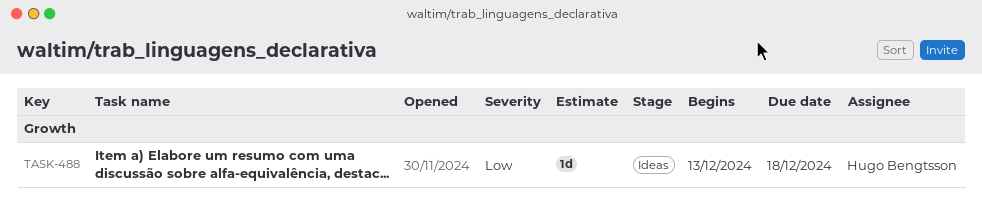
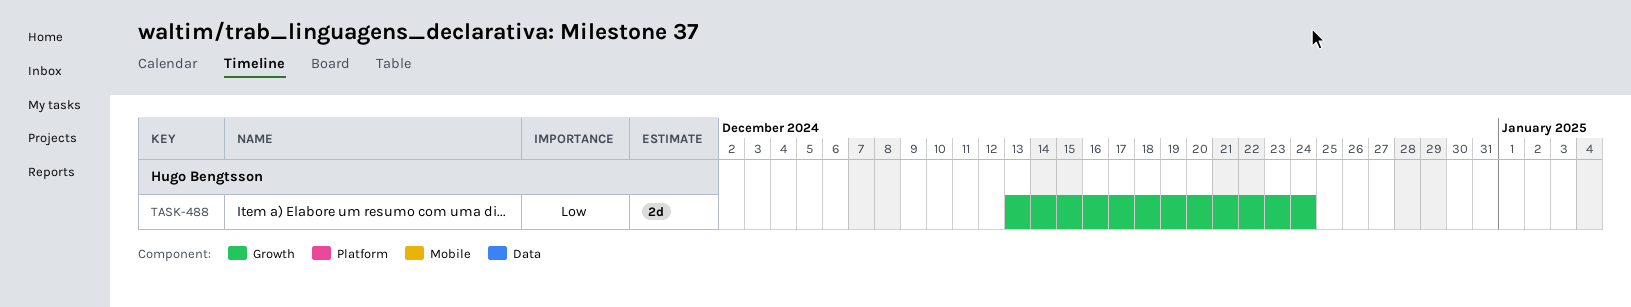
TASK-488, estimate: 1d -> 2d
TASK-488, due: Dec 18 -> Dec 24

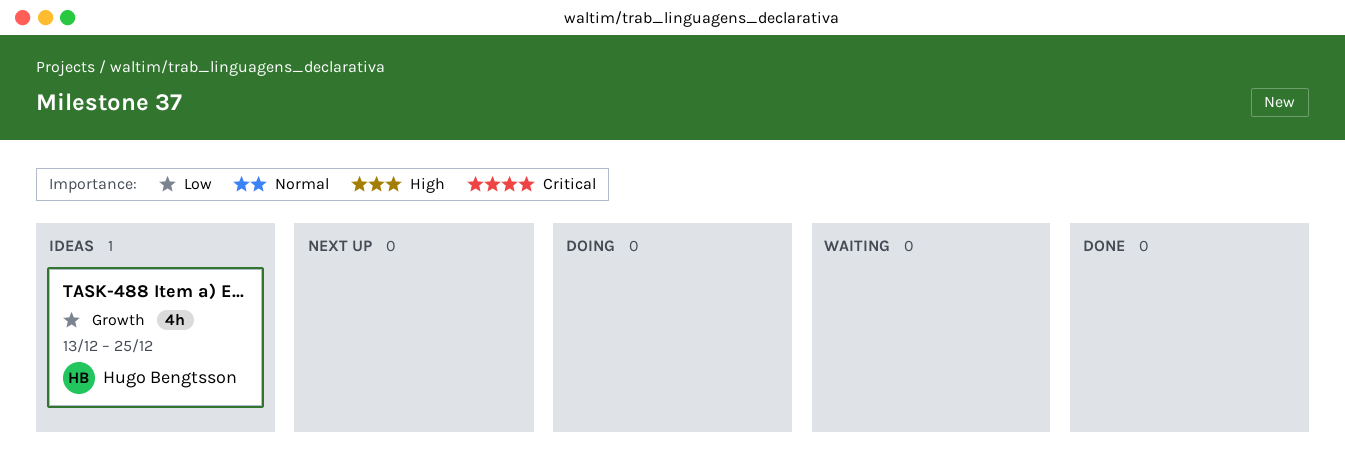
TASK-488, estimate: 2d -> 4h
TASK-488, due: Dec 24 -> Dec 25

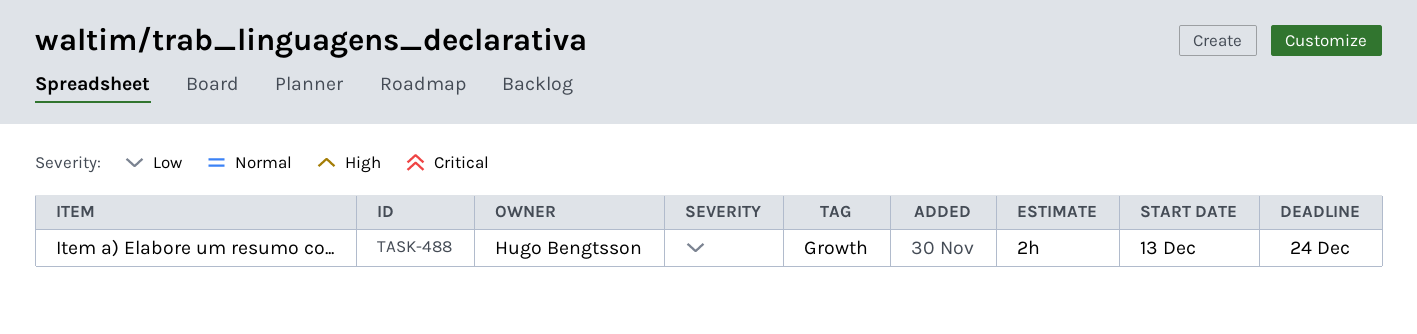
TASK-488, estimate: 4h -> 2h
TASK-488, due: Dec 25 -> Dec 24

